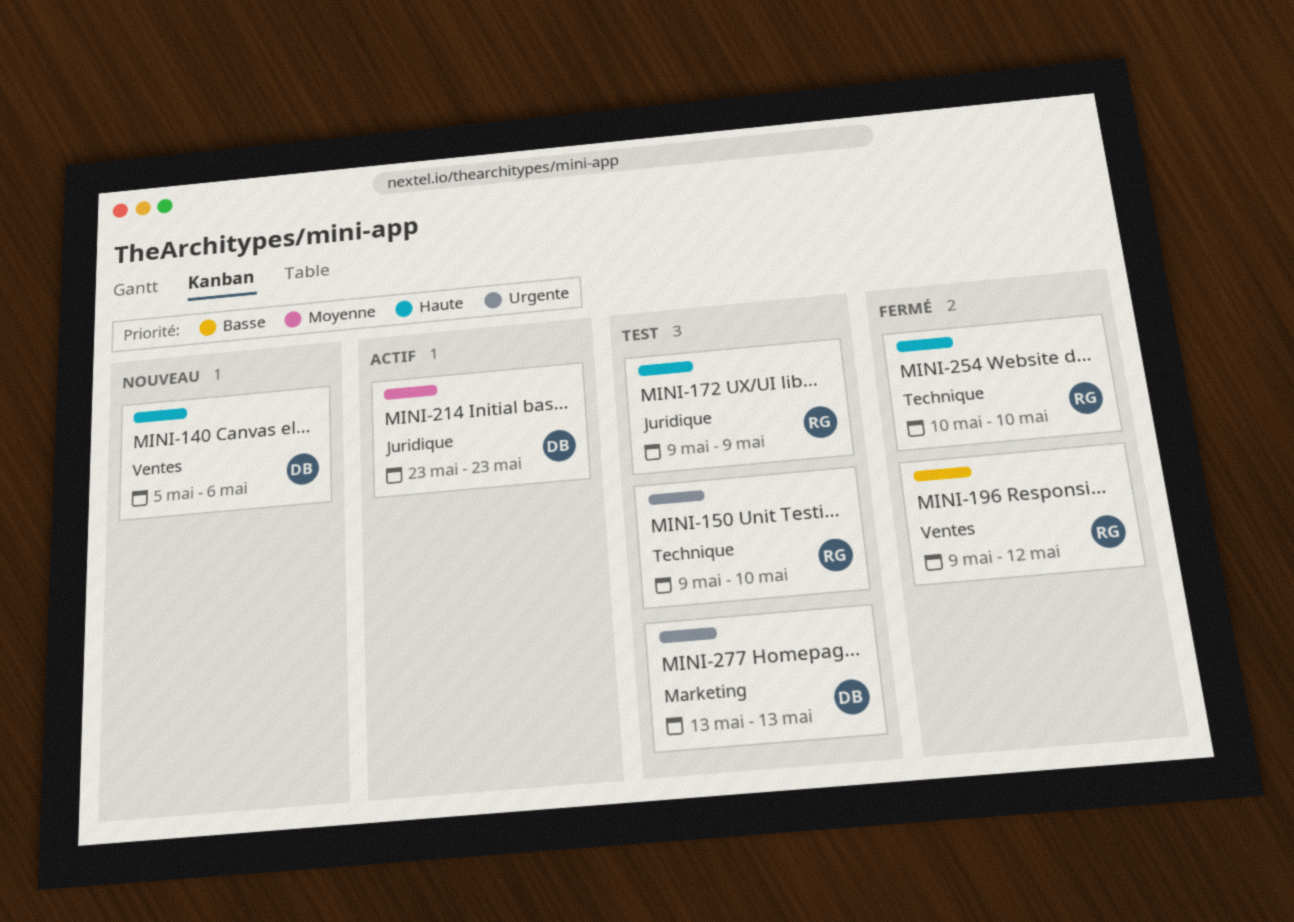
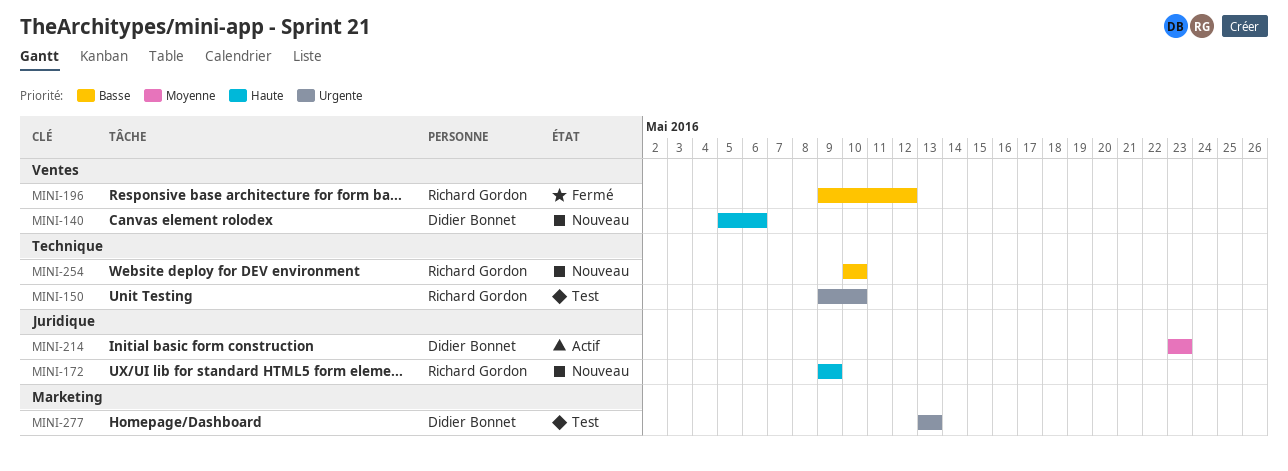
MINI-172, status: Test -> Nouveau
MINI-254, status: Fermé -> Nouveau
MINI-254, priority: Haute -> Basse

